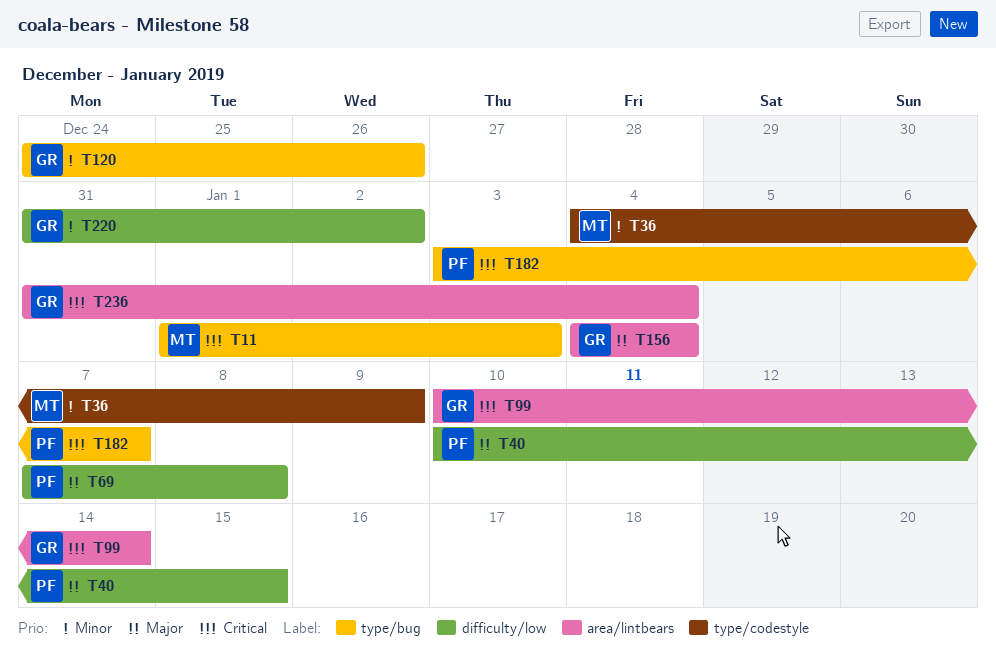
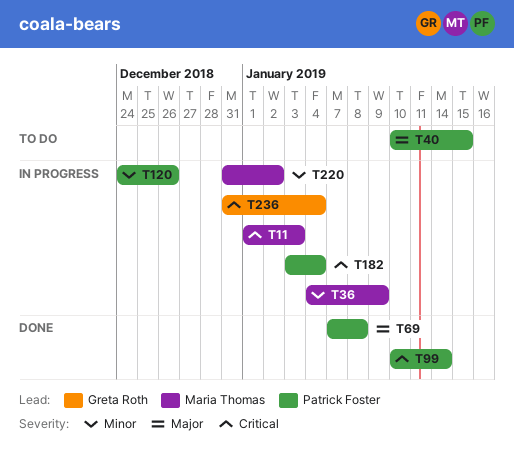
T99, owner: Greta Roth -> Patrick Foster
T120, owner: Greta Roth -> Patrick Foster
T156: present -> none
T182, due: Jan 7 -> Jan 4
T220, owner: Greta Roth -> Maria Thomas

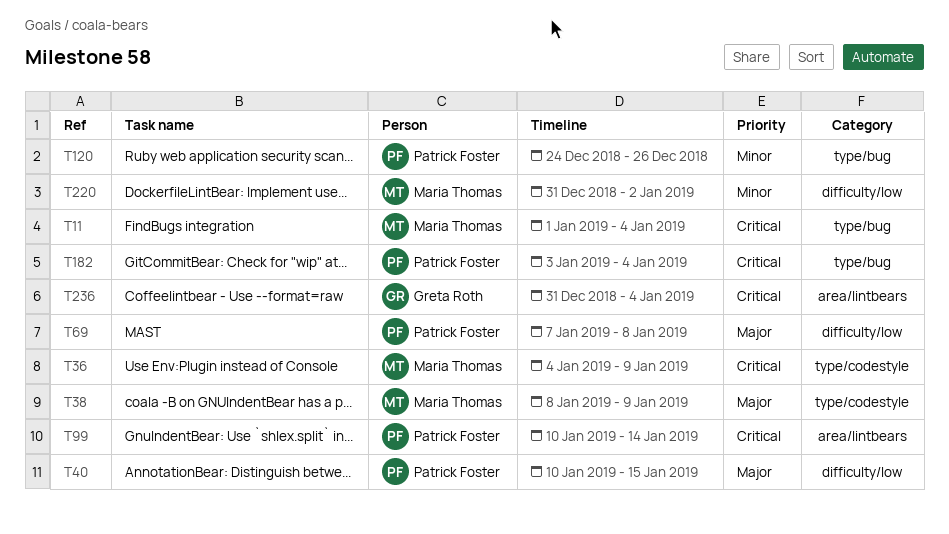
T11, due: Jan 3 -> Jan 4
T36, priority: Minor -> Critical
T38: none -> present

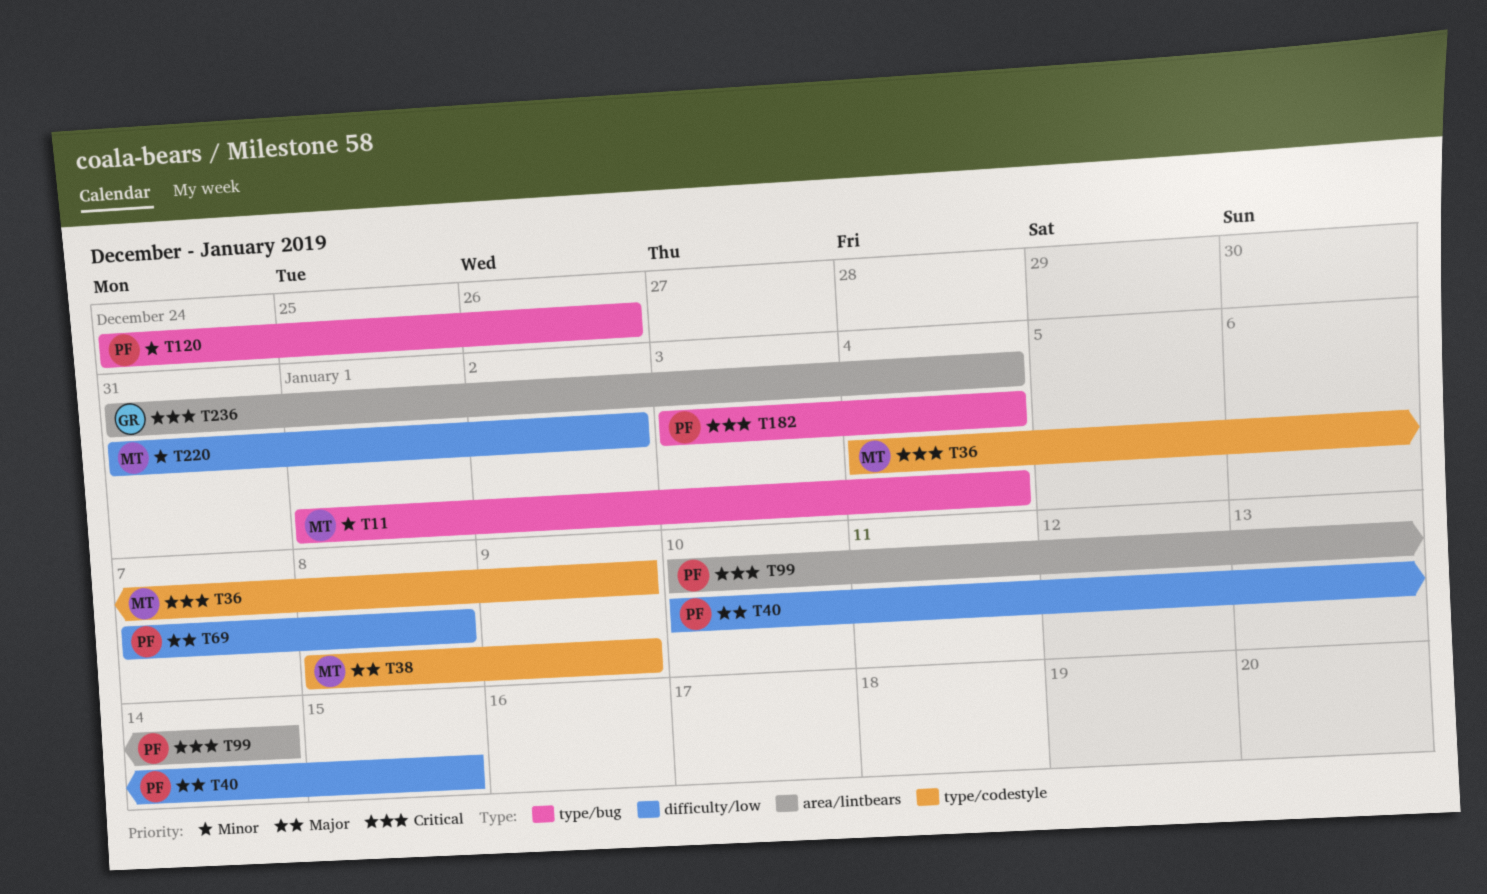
T11, priority: Critical -> Minor

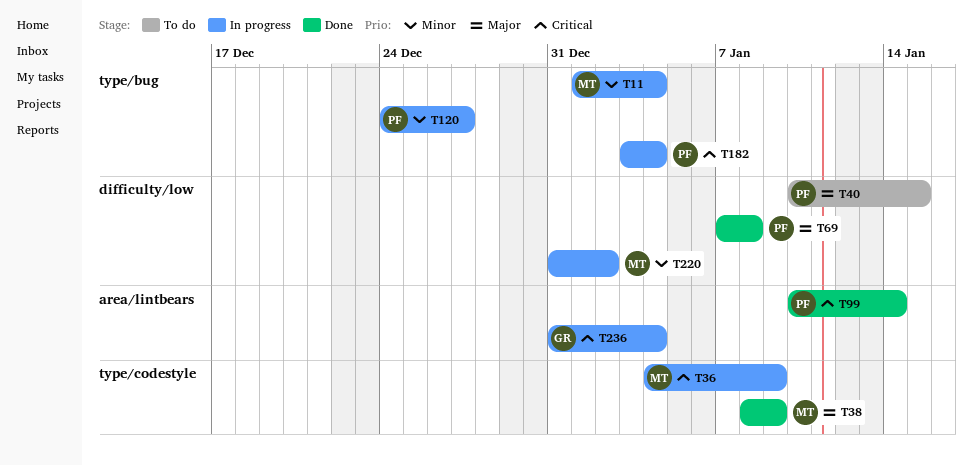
T120, due: Dec 26 -> Dec 27

